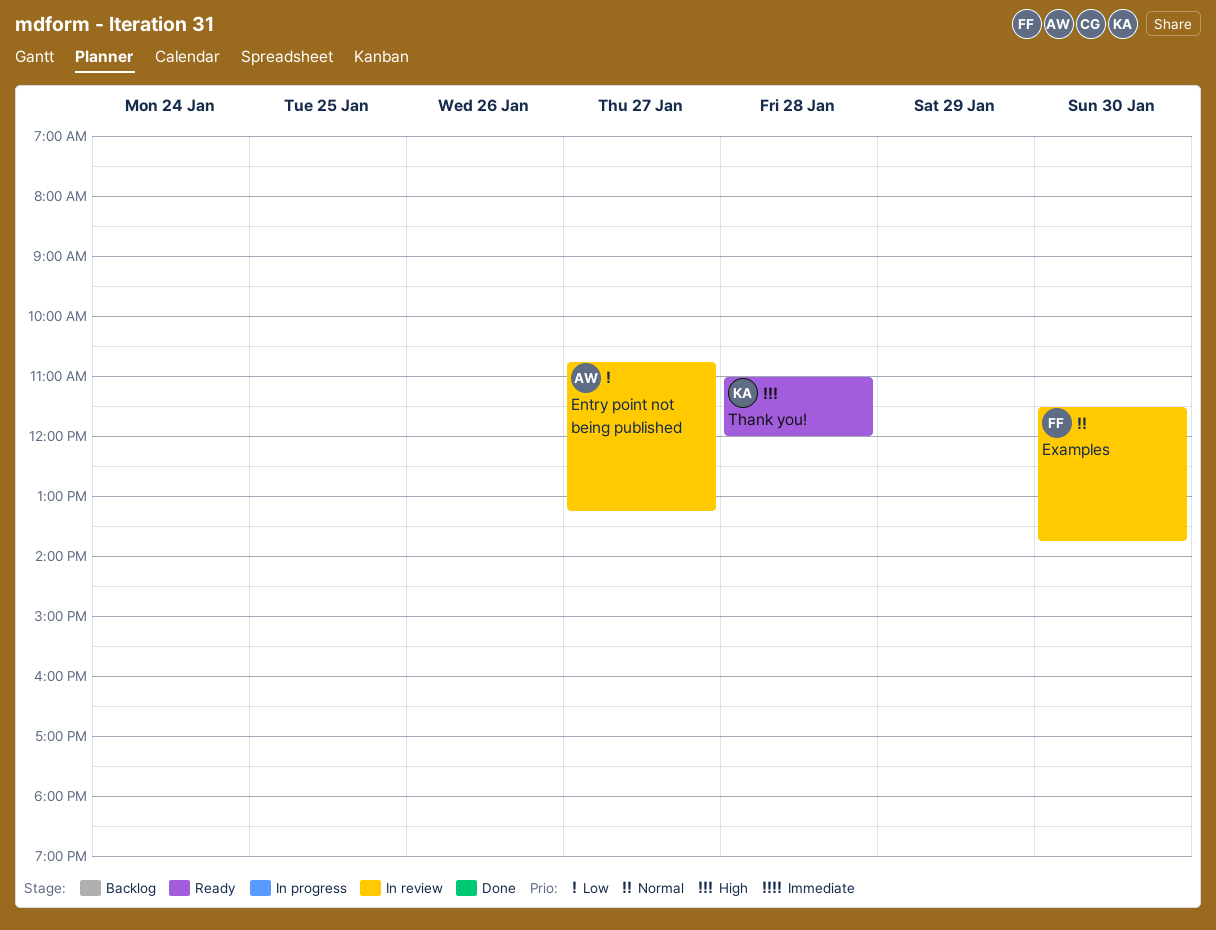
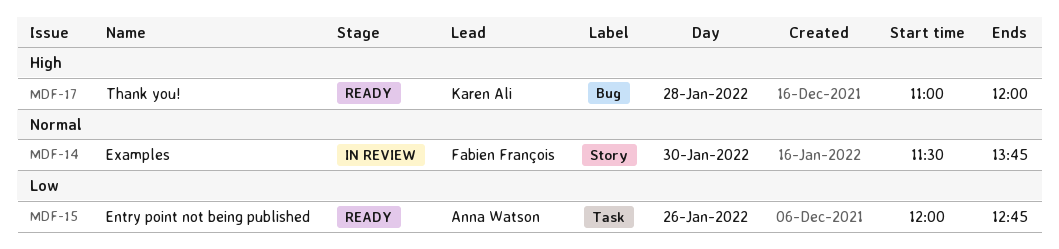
Entry point not being published, status: In review -> Ready
Entry point not being published, day: Jan 27 -> Jan 26
Entry point not being published, begins: 10:45 -> 12:00
Entry point not being published, ends: 13:15 -> 12:45

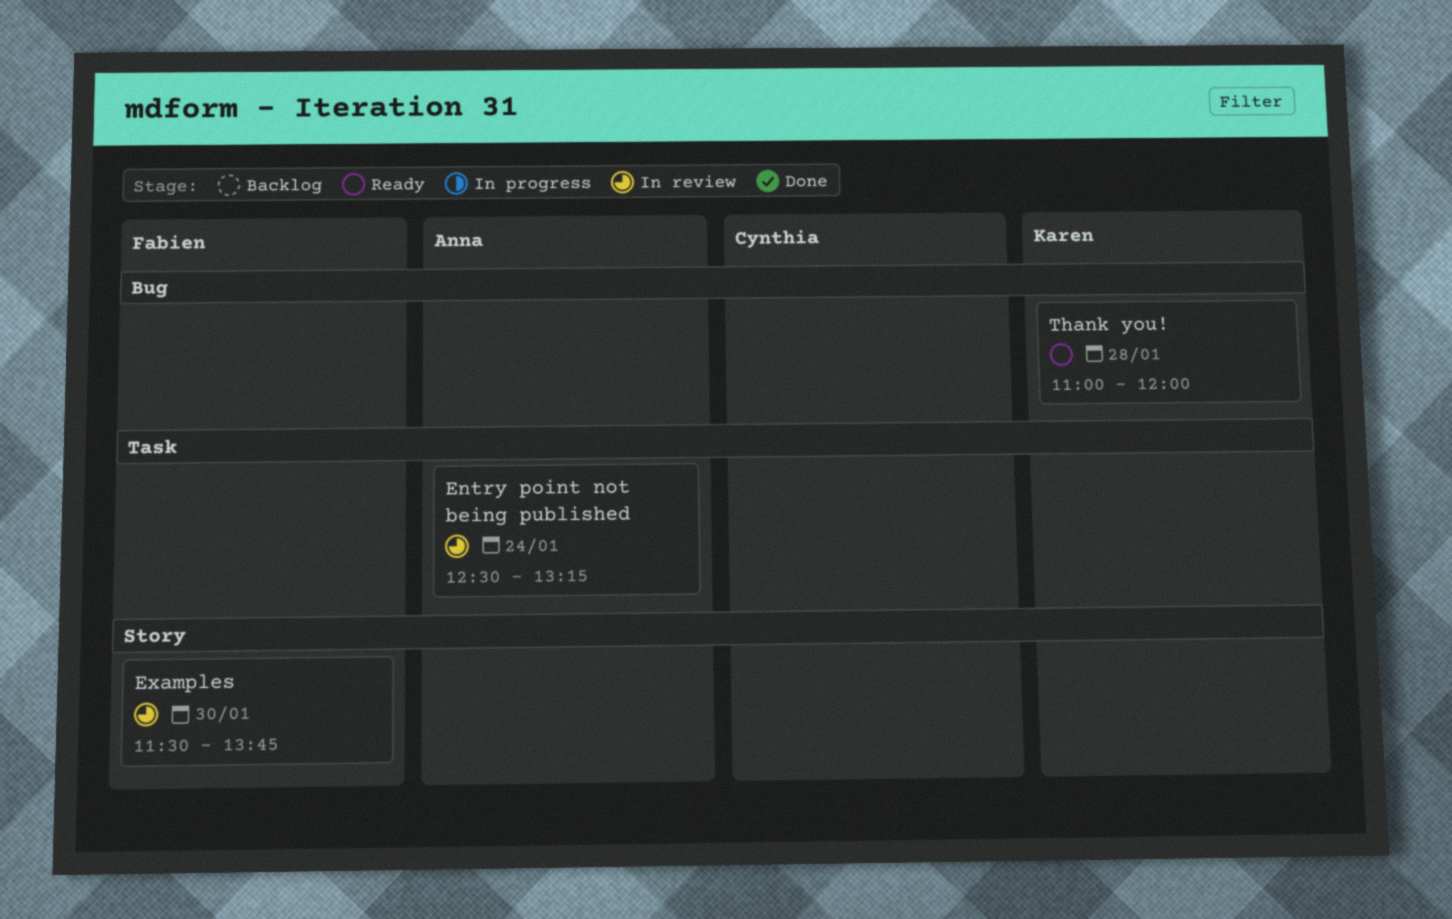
Entry point not being published, status: Ready -> In review
Entry point not being published, day: Jan 26 -> Jan 24
Entry point not being published, begins: 12:00 -> 12:30
Entry point not being published, ends: 12:45 -> 13:15

